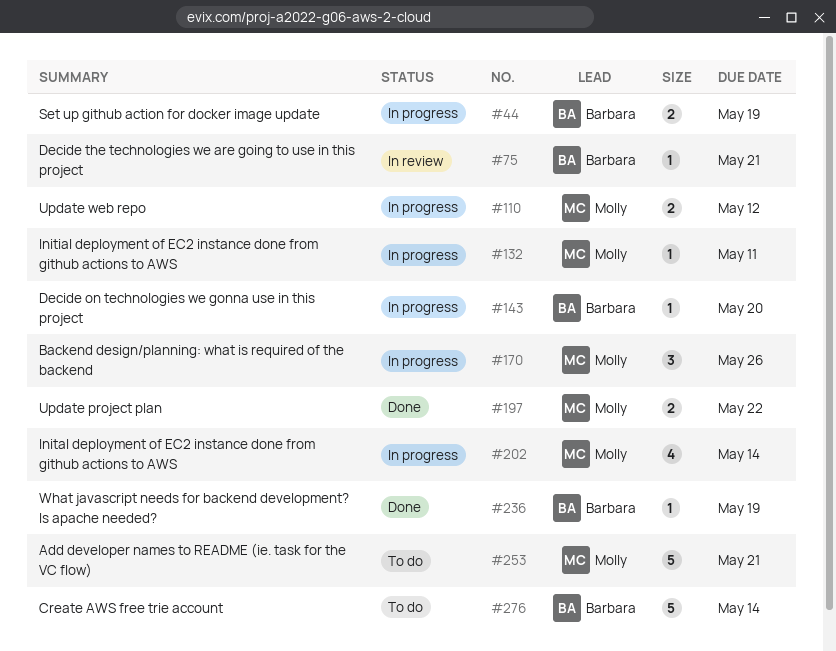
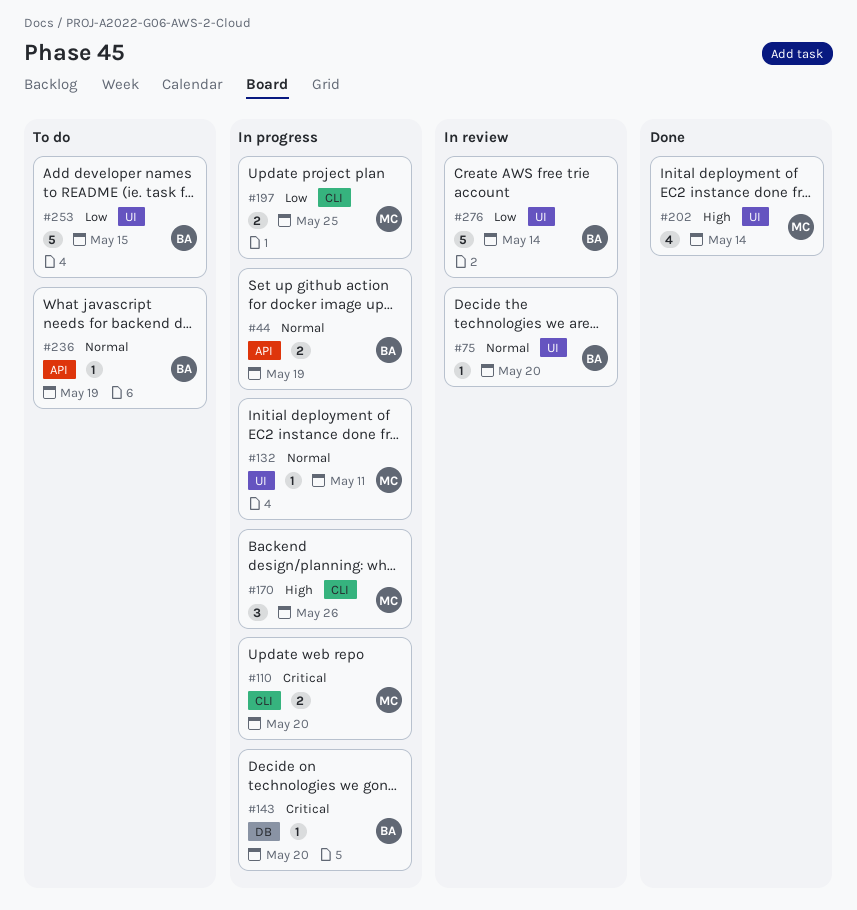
#75, due: May 21 -> May 20
#110, due: May 12 -> May 20
#197, status: Done -> In progress
#197, due: May 22 -> May 25
#202, status: In progress -> Done
#236, status: Done -> To do
#253, owner: Molly -> Barbara
#253, due: May 21 -> May 15
#276, status: To do -> In review

